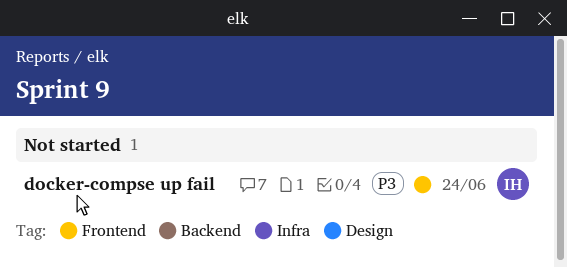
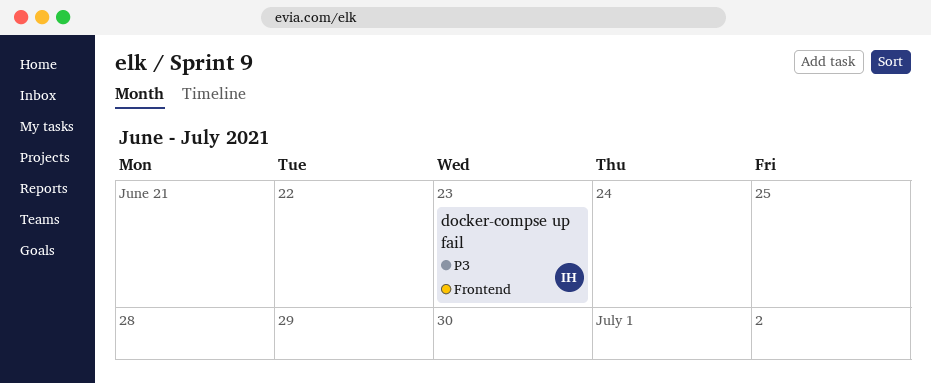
docker-compse up fail, due: Jun 24 -> Jun 23

